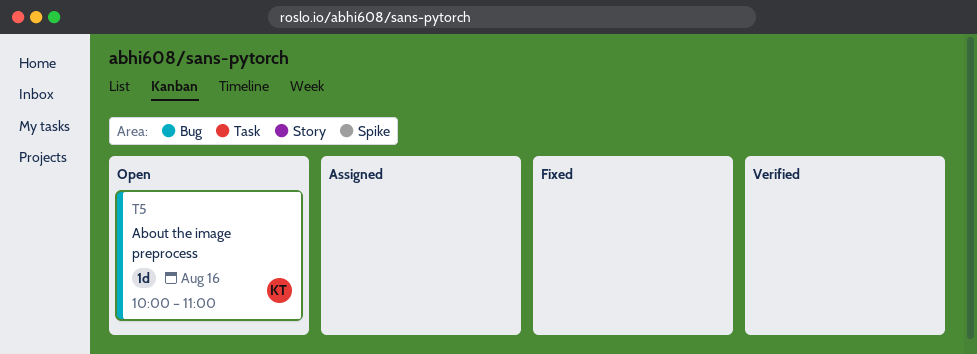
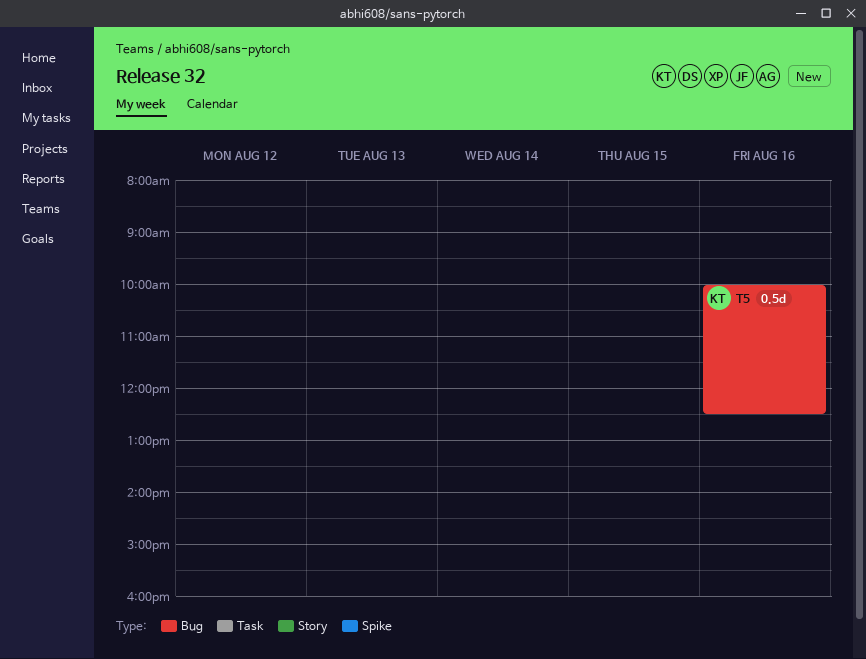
T5, estimate: 1d -> 0.5d
T5, ends: 11:00 -> 12:30

